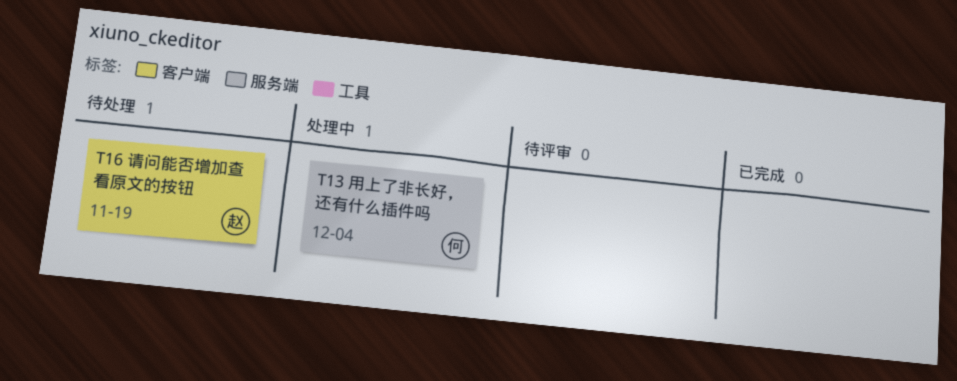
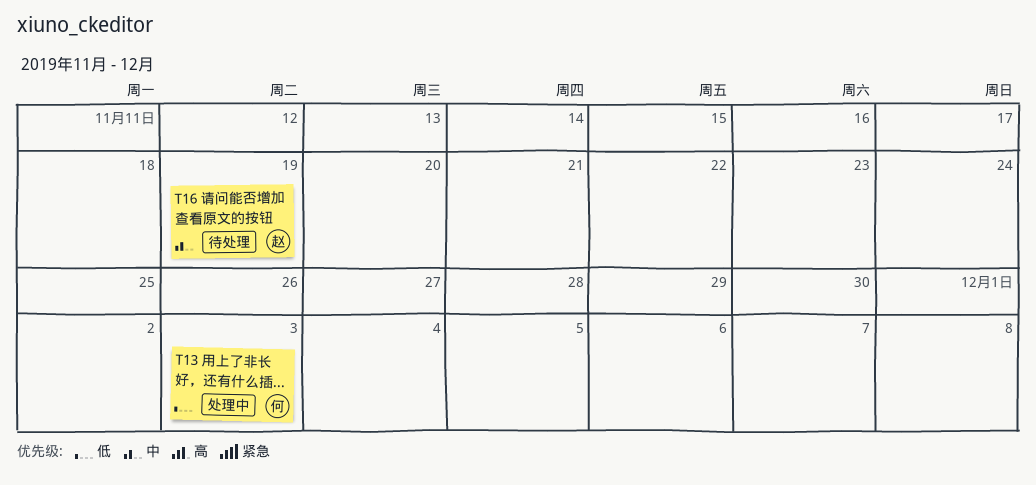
T13, due: Dec 4 -> Dec 3

